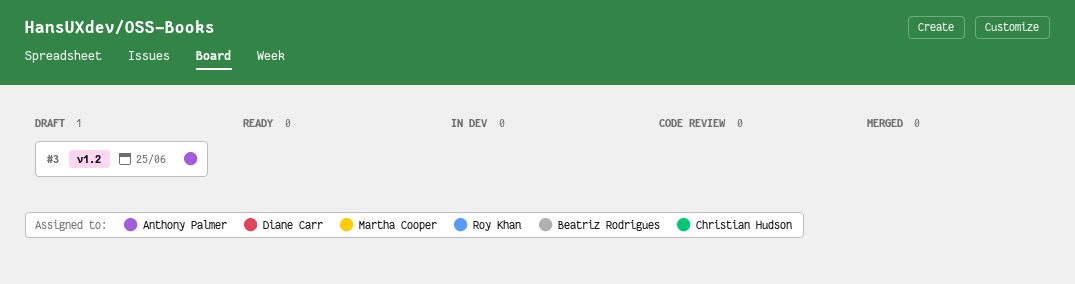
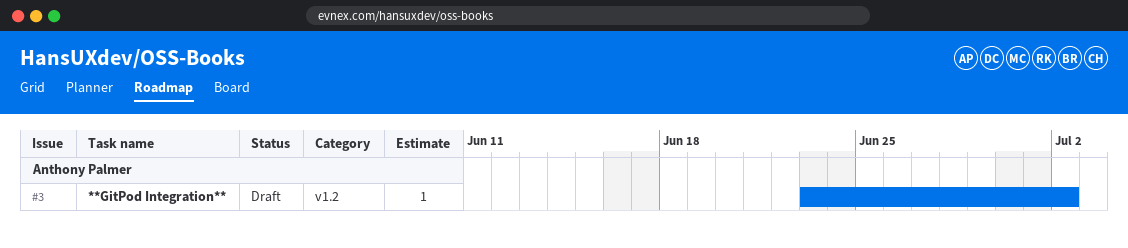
#3, due: Jun 25 -> Jul 2

